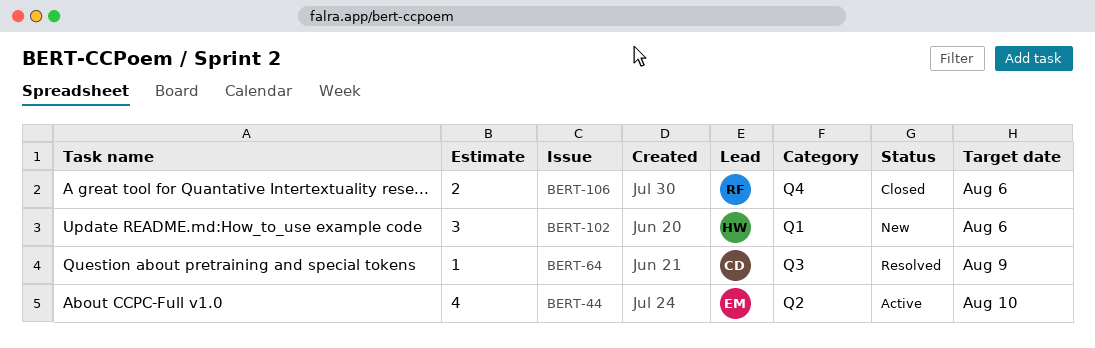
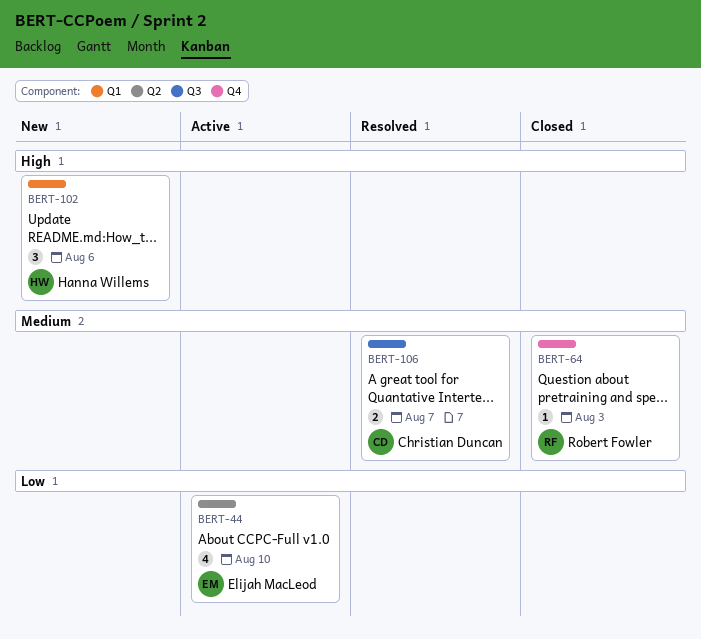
BERT-64, status: Resolved -> Closed
BERT-64, owner: Christian Duncan -> Robert Fowler
BERT-64, label: Q3 -> Q4
BERT-64, due: Aug 9 -> Aug 3
BERT-106, status: Closed -> Resolved
BERT-106, owner: Robert Fowler -> Christian Duncan
BERT-106, label: Q4 -> Q3
BERT-106, due: Aug 6 -> Aug 7

